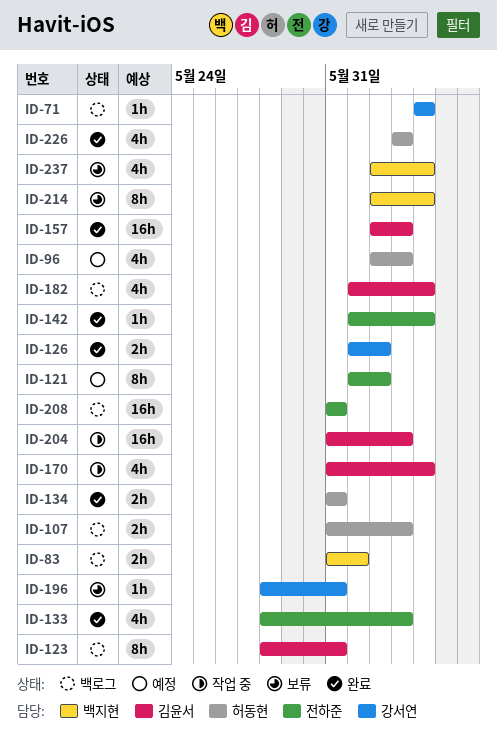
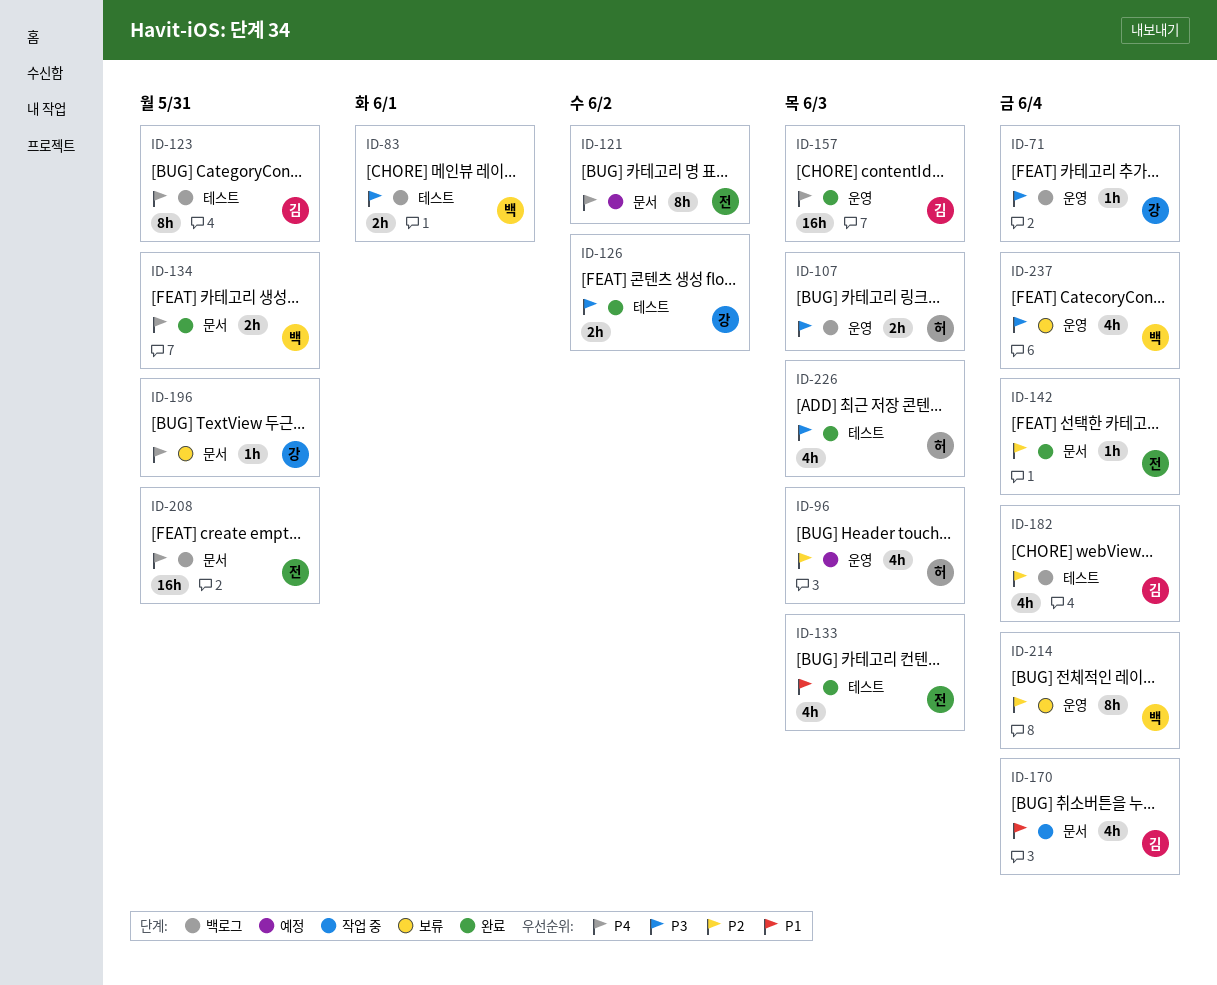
ID-134, owner: 허동현 -> 백지현
ID-204: present -> none

